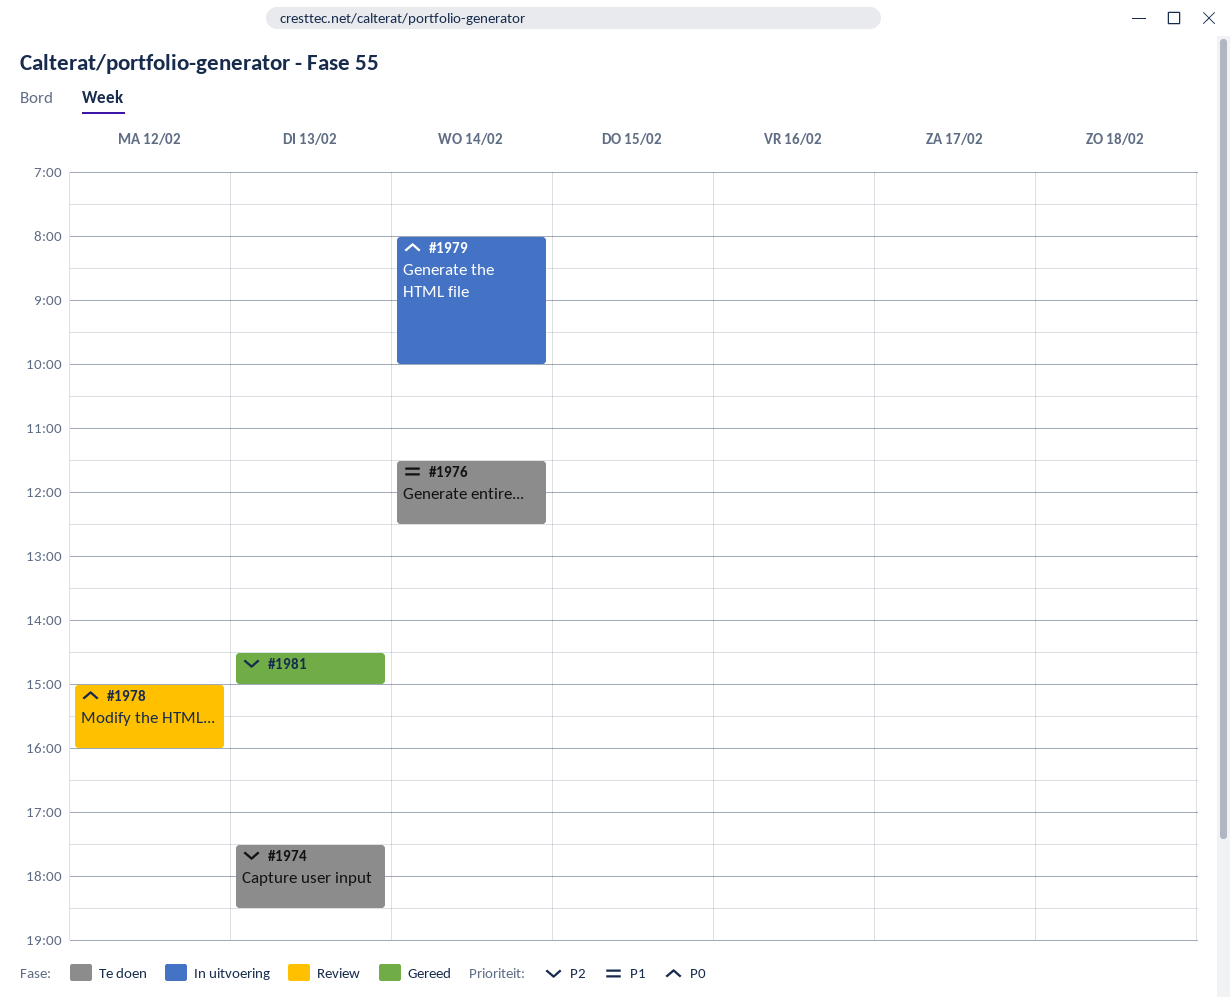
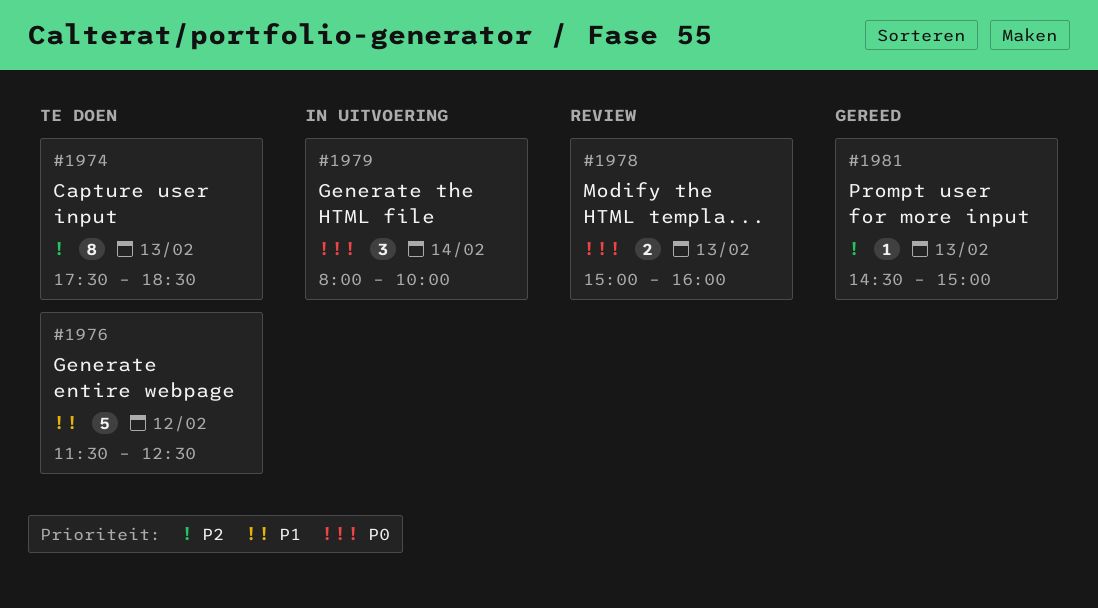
#1976, day: Feb 14 -> Feb 12
#1978, day: Feb 12 -> Feb 13

